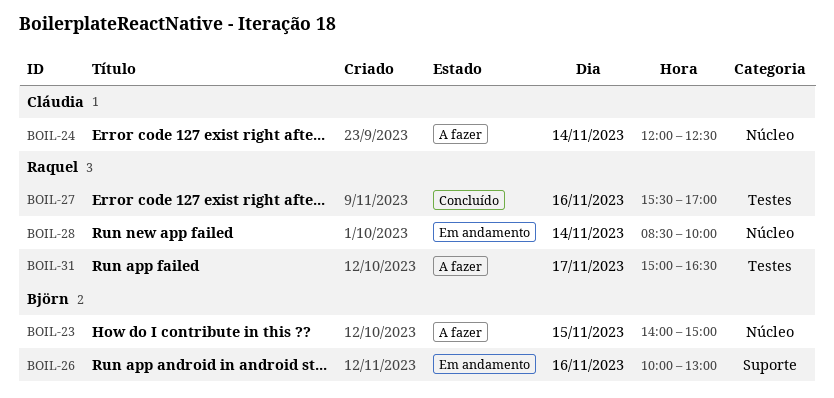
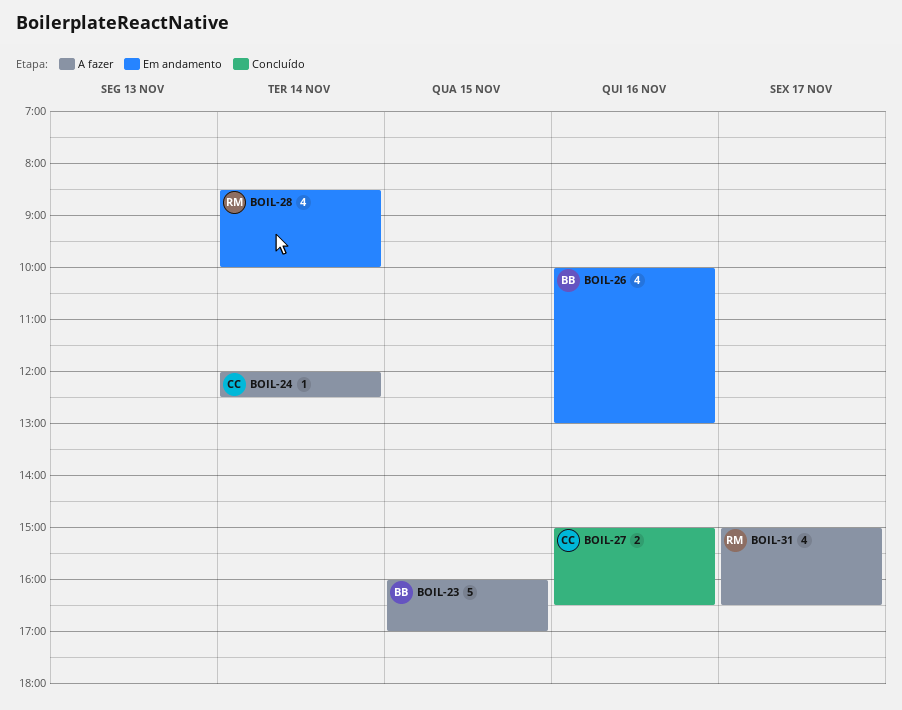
BOIL-23, begins: 14:00 -> 16:00
BOIL-23, ends: 15:00 -> 17:00
BOIL-27, owner: Raquel -> Cláudia
BOIL-27, begins: 15:30 -> 15:00
BOIL-27, ends: 17:00 -> 16:30

